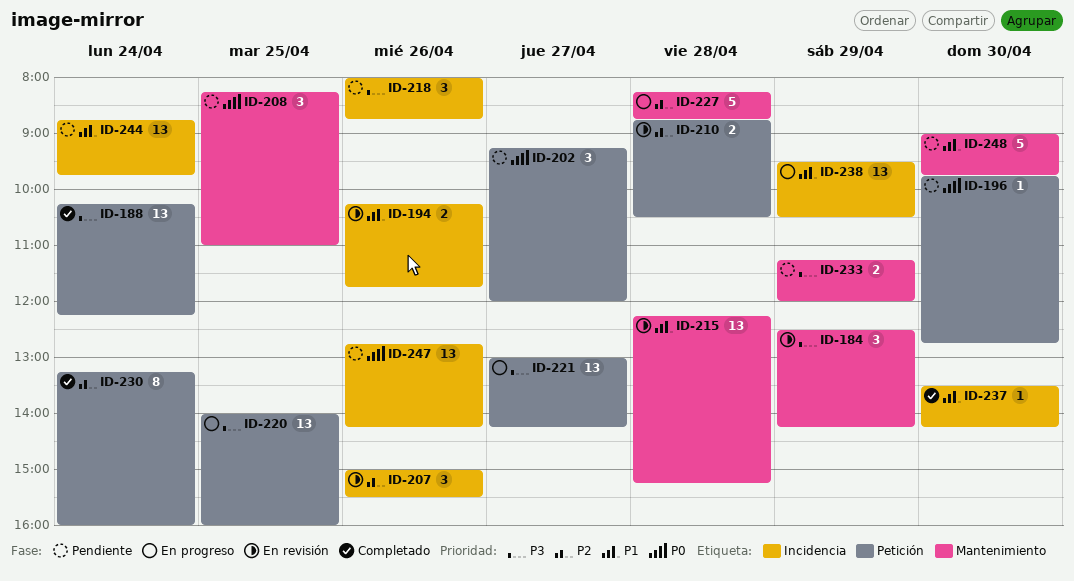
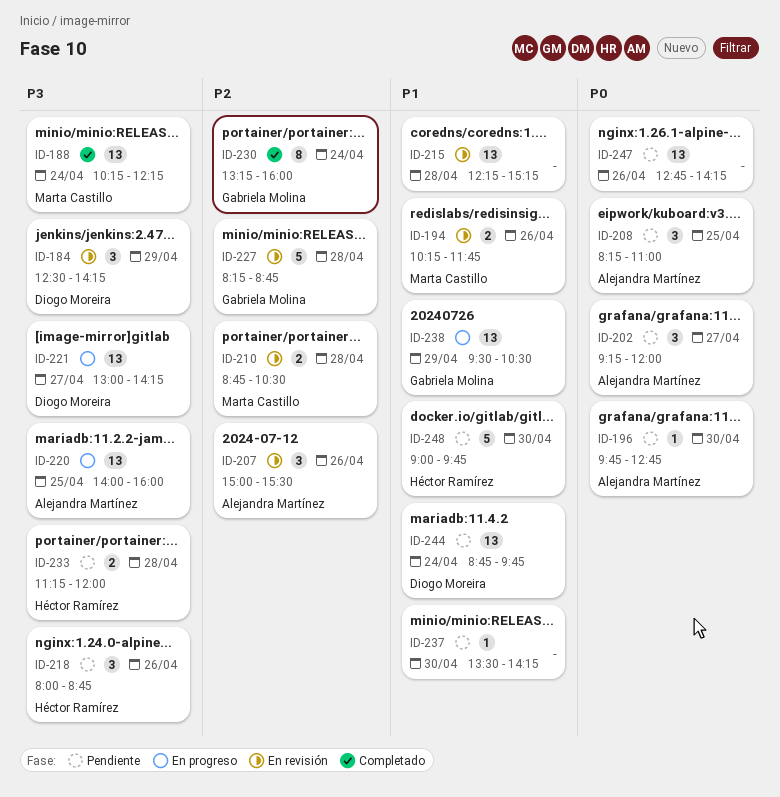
ID-227, status: En progreso -> En revisión
ID-233, day: Apr 29 -> Apr 28
ID-237, status: Completado -> Pendiente

